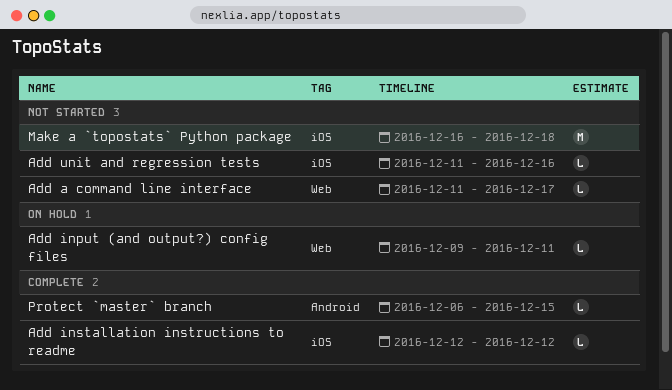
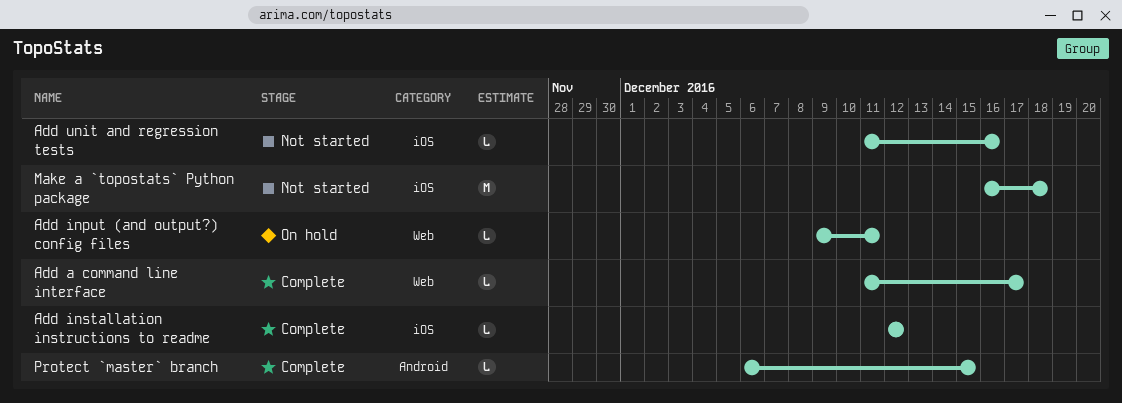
Add a command line interface, status: Not started -> Complete

